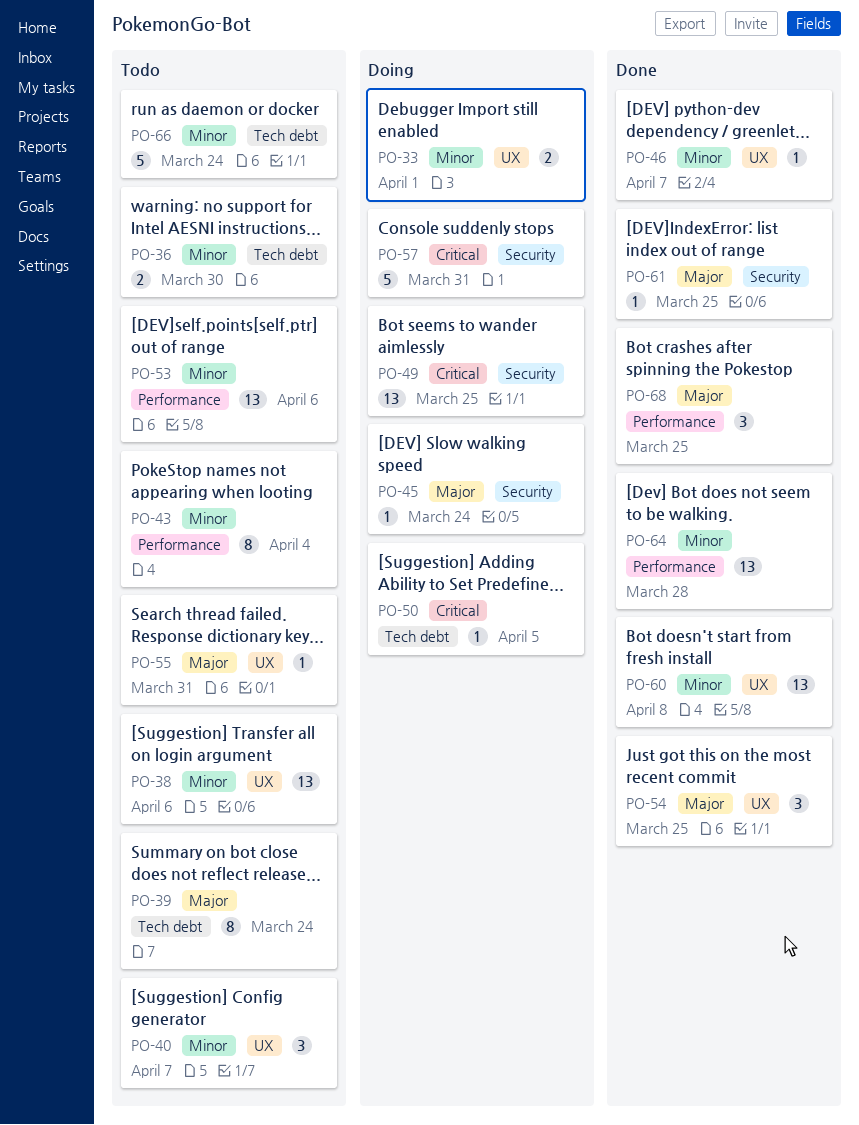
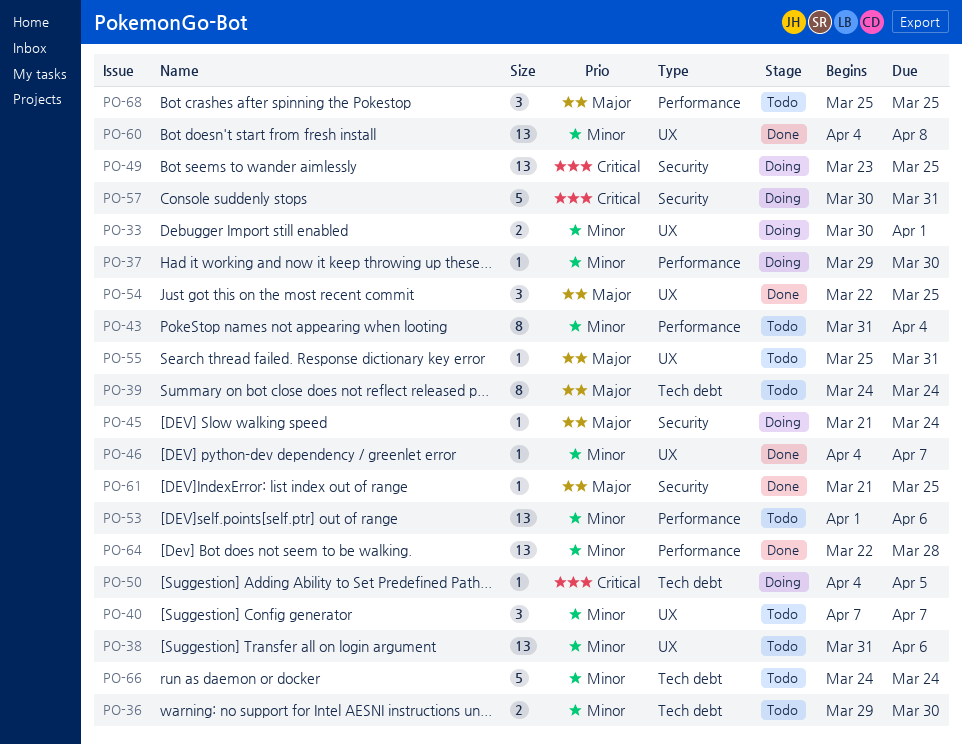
PO-37: none -> present
PO-68, status: Done -> Todo

